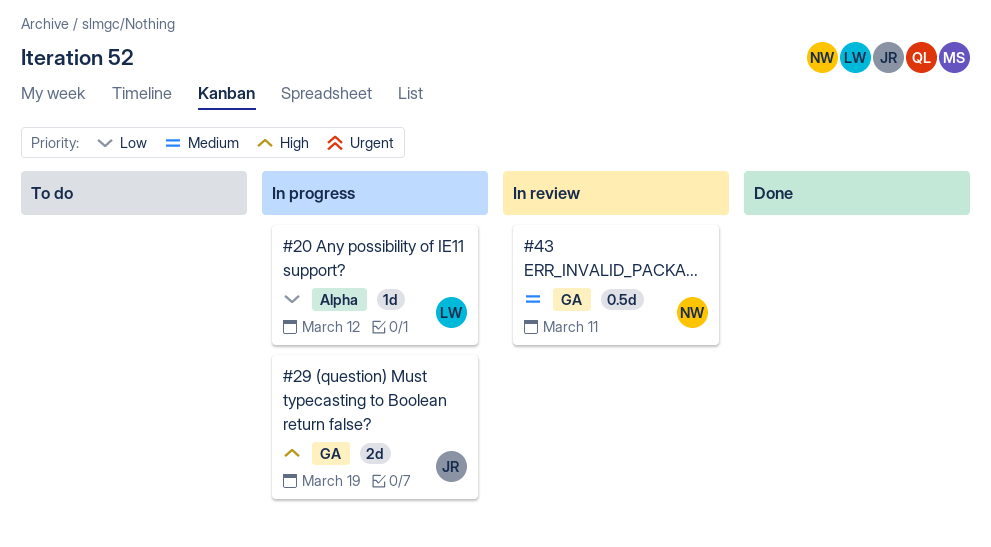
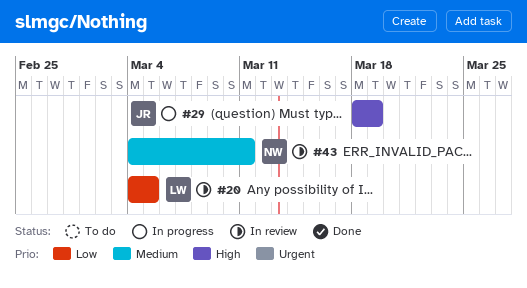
#20, status: In progress -> In review
#20, due: Mar 12 -> Mar 5

